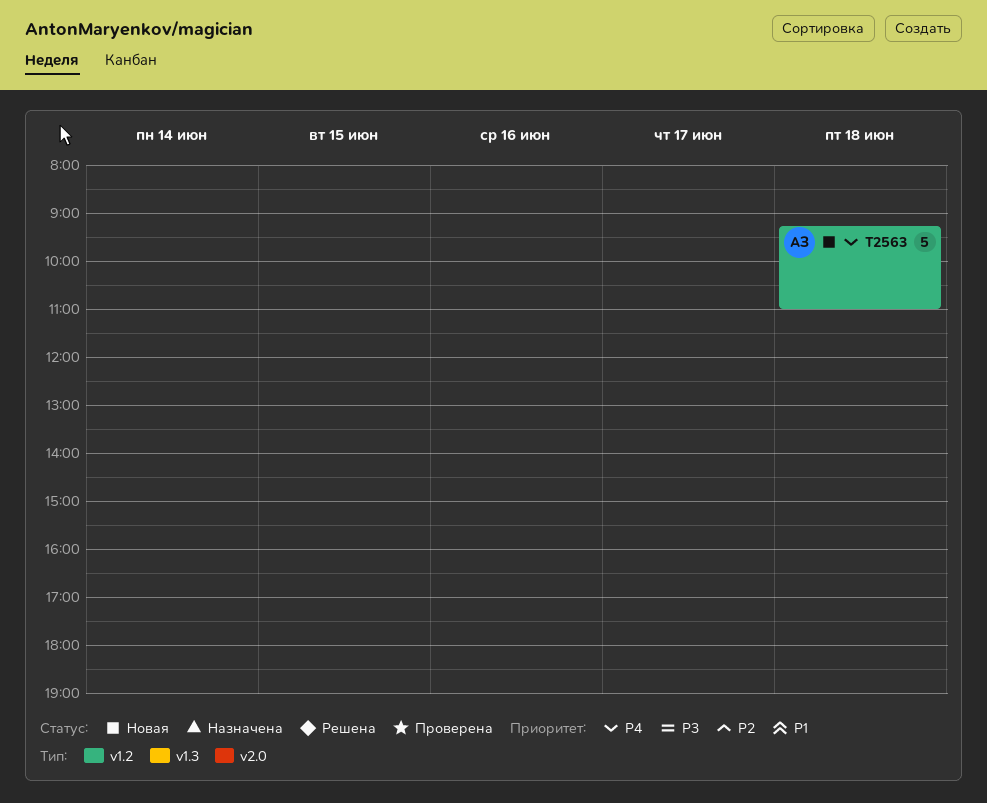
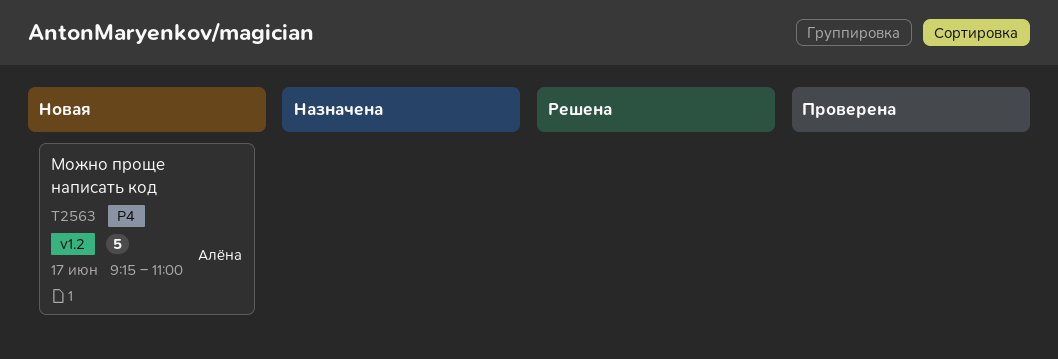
T2563, day: Jun 18 -> Jun 17

